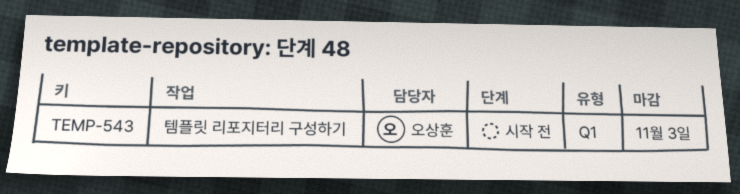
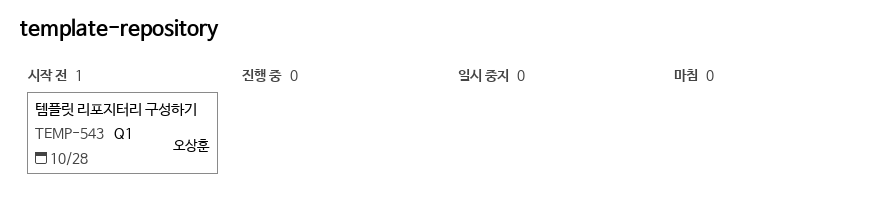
TEMP-543, due: Nov 3 -> Oct 28

